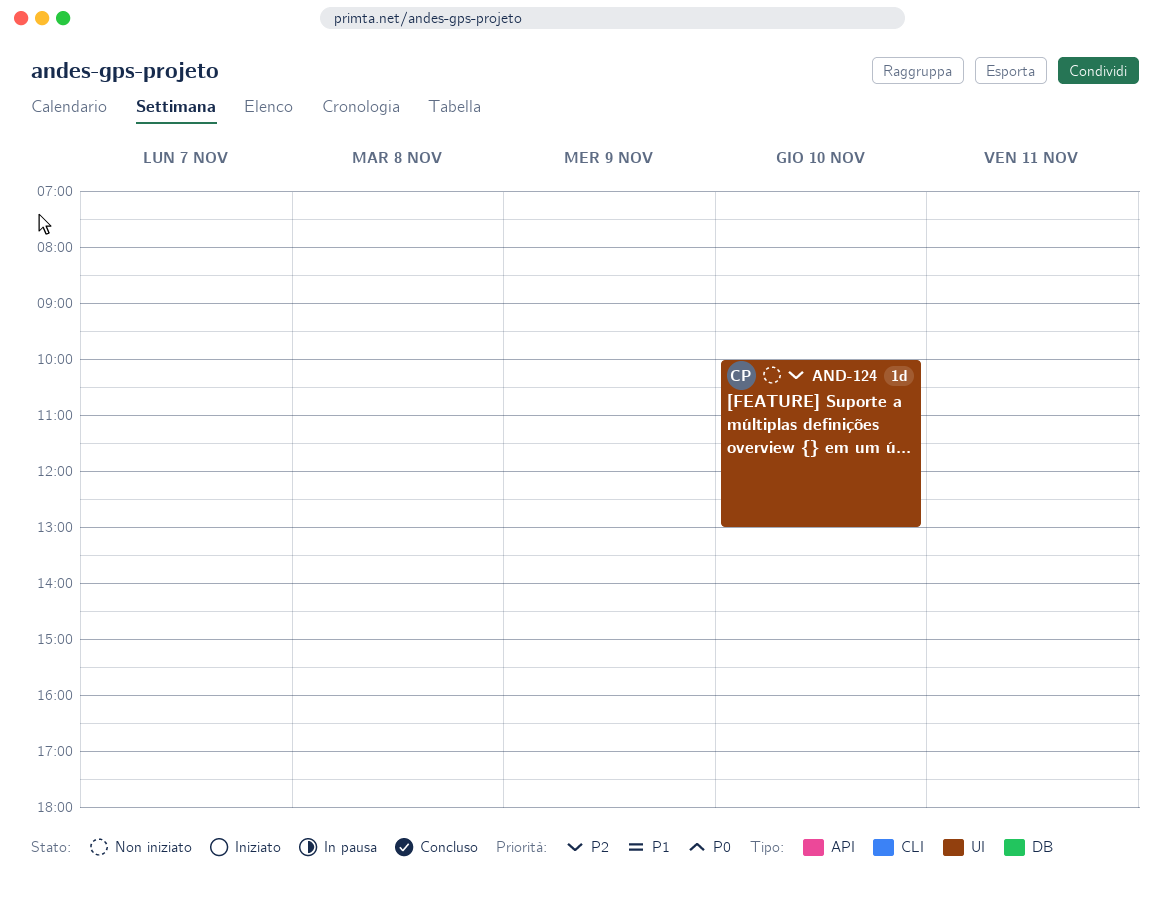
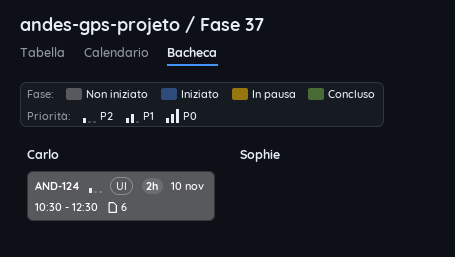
AND-124, estimate: 1d -> 2h
AND-124, begins: 10:00 -> 10:30
AND-124, ends: 13:00 -> 12:30

